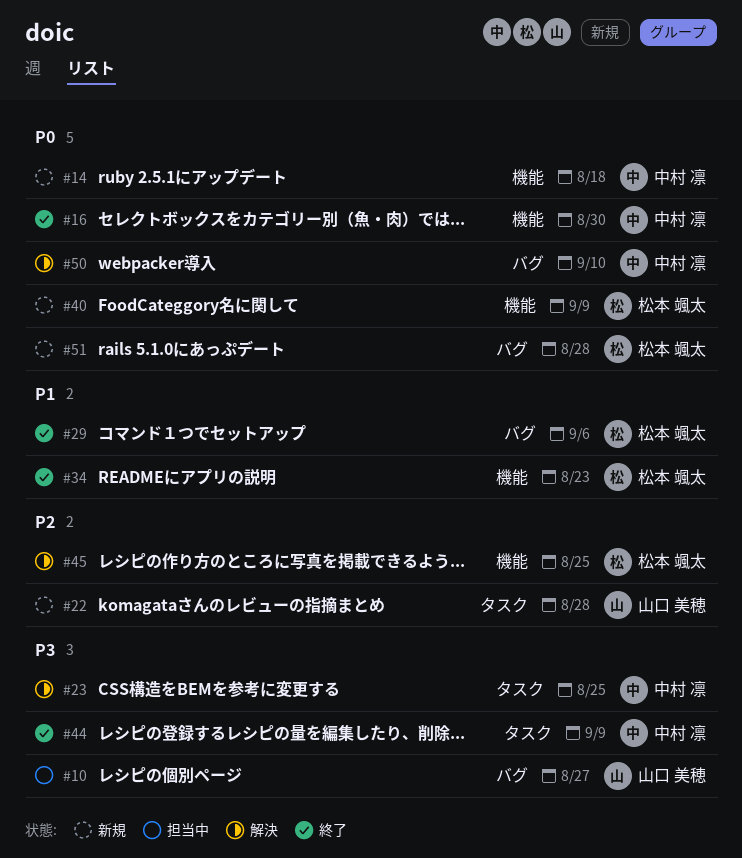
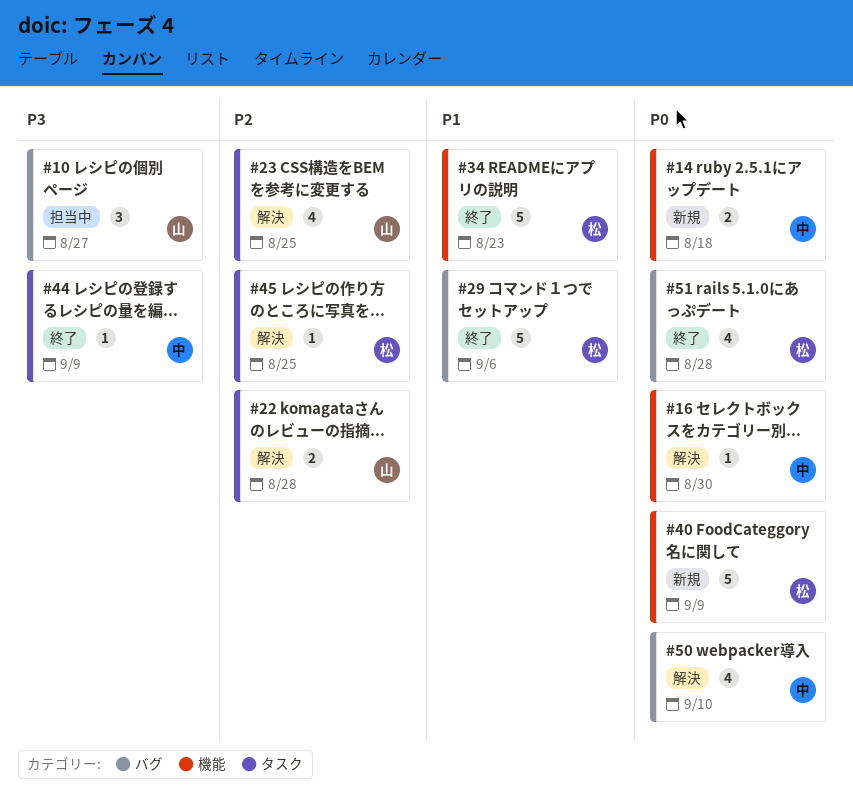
#16, status: 終了 -> 解決
#22, status: 新規 -> 解決
#23, owner: 中村 凛 -> 山口 美穂
#23, priority: P3 -> P2
#45, label: 機能 -> タスク
#51, status: 新規 -> 終了

